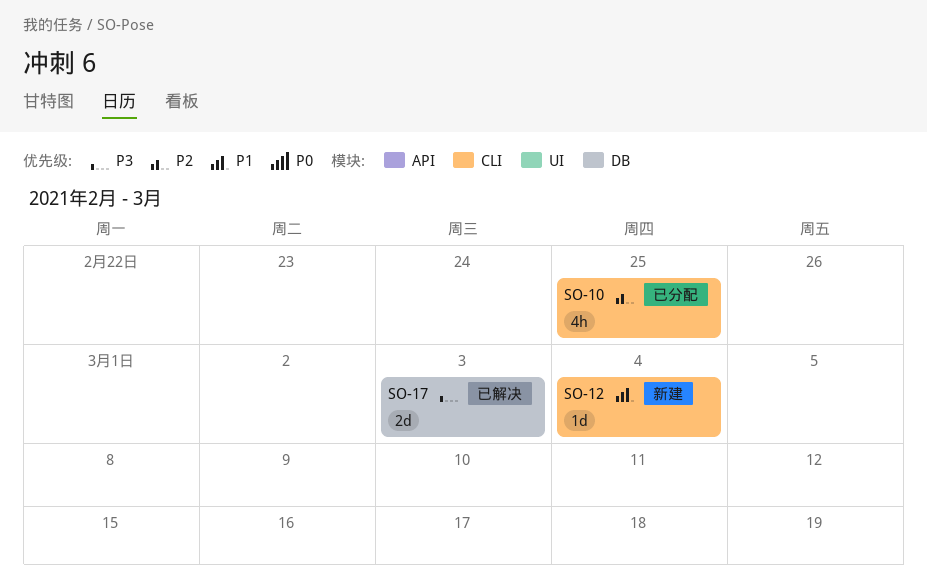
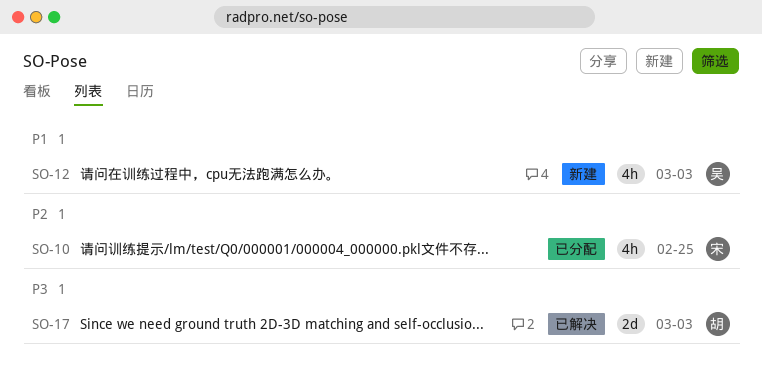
SO-12, estimate: 1d -> 4h
SO-12, due: Mar 4 -> Mar 3

